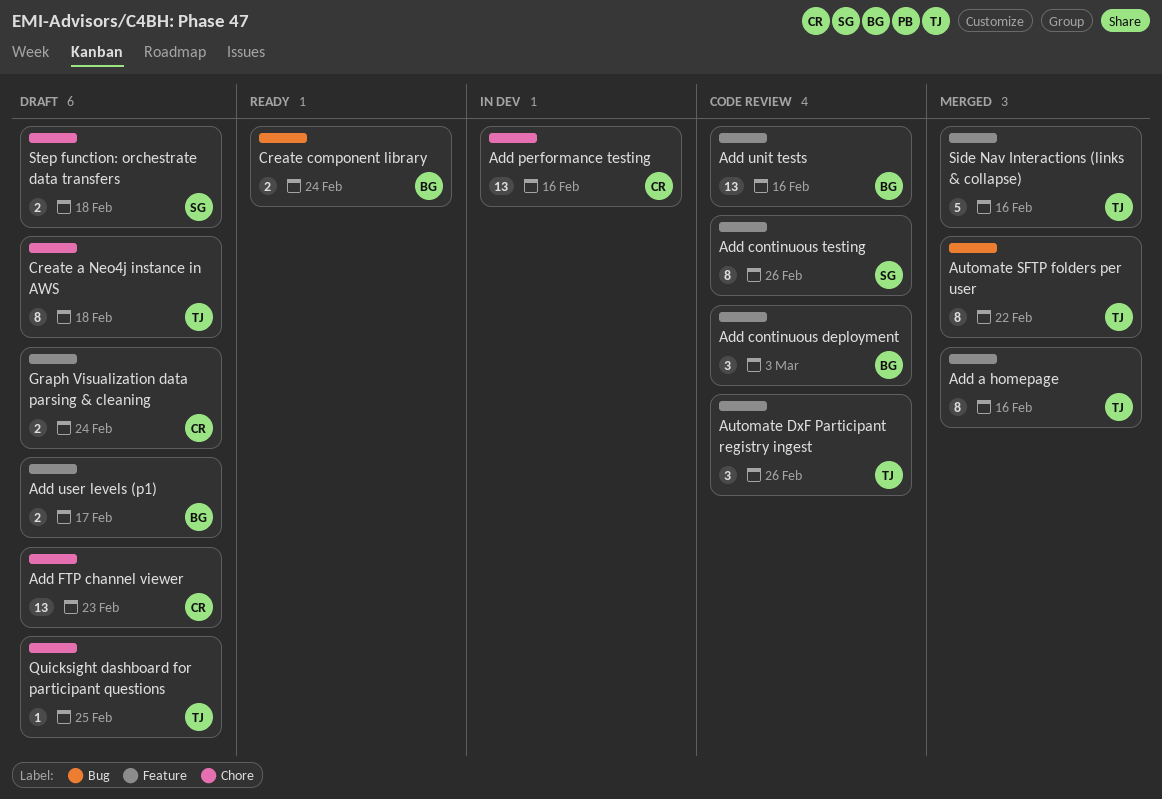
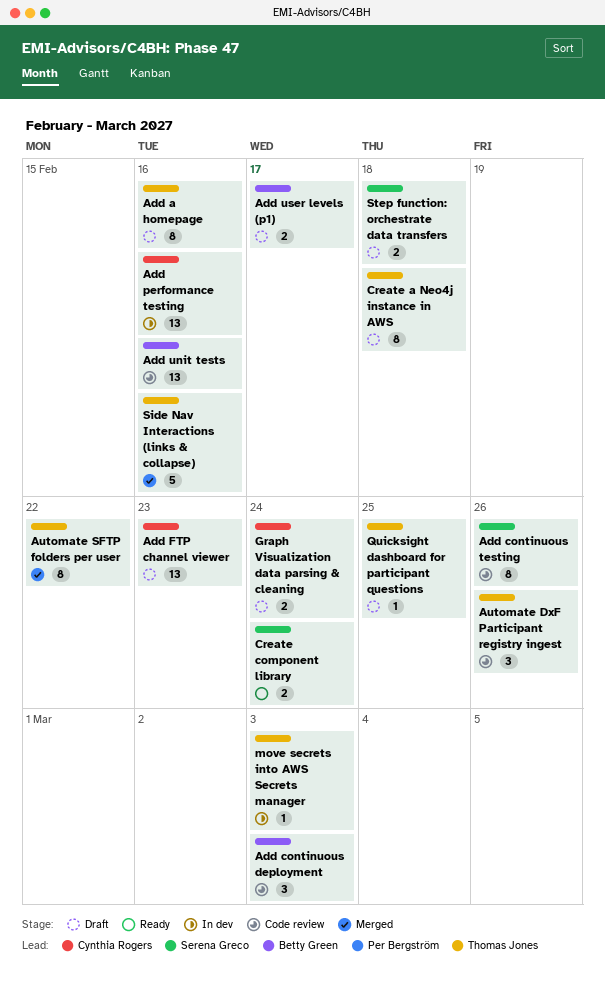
Add a homepage, status: Merged -> Draft
Create component library, owner: Betty Green -> Serena Greco
move secrets into AWS Secrets manager: none -> present

